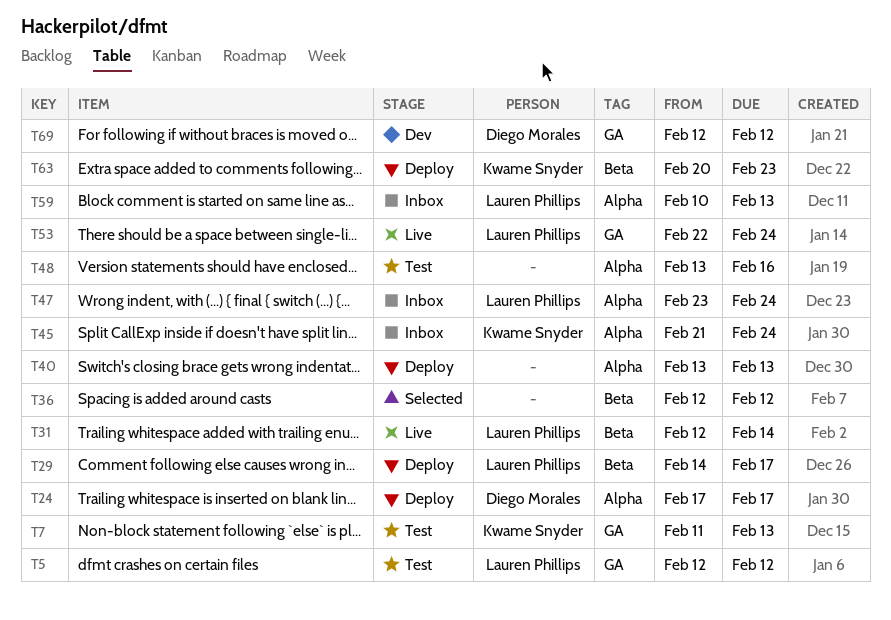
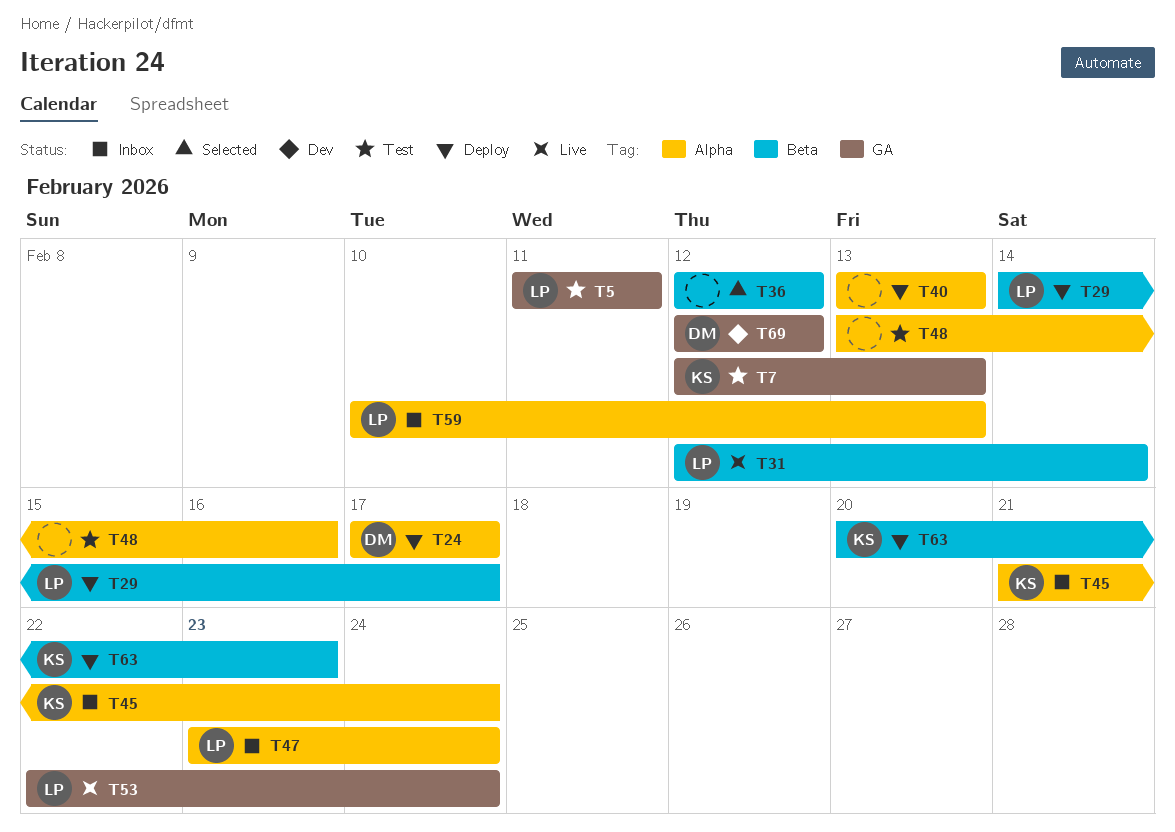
T5, start: Feb 12 -> Feb 11
T5, due: Feb 12 -> Feb 11
T7, start: Feb 11 -> Feb 12

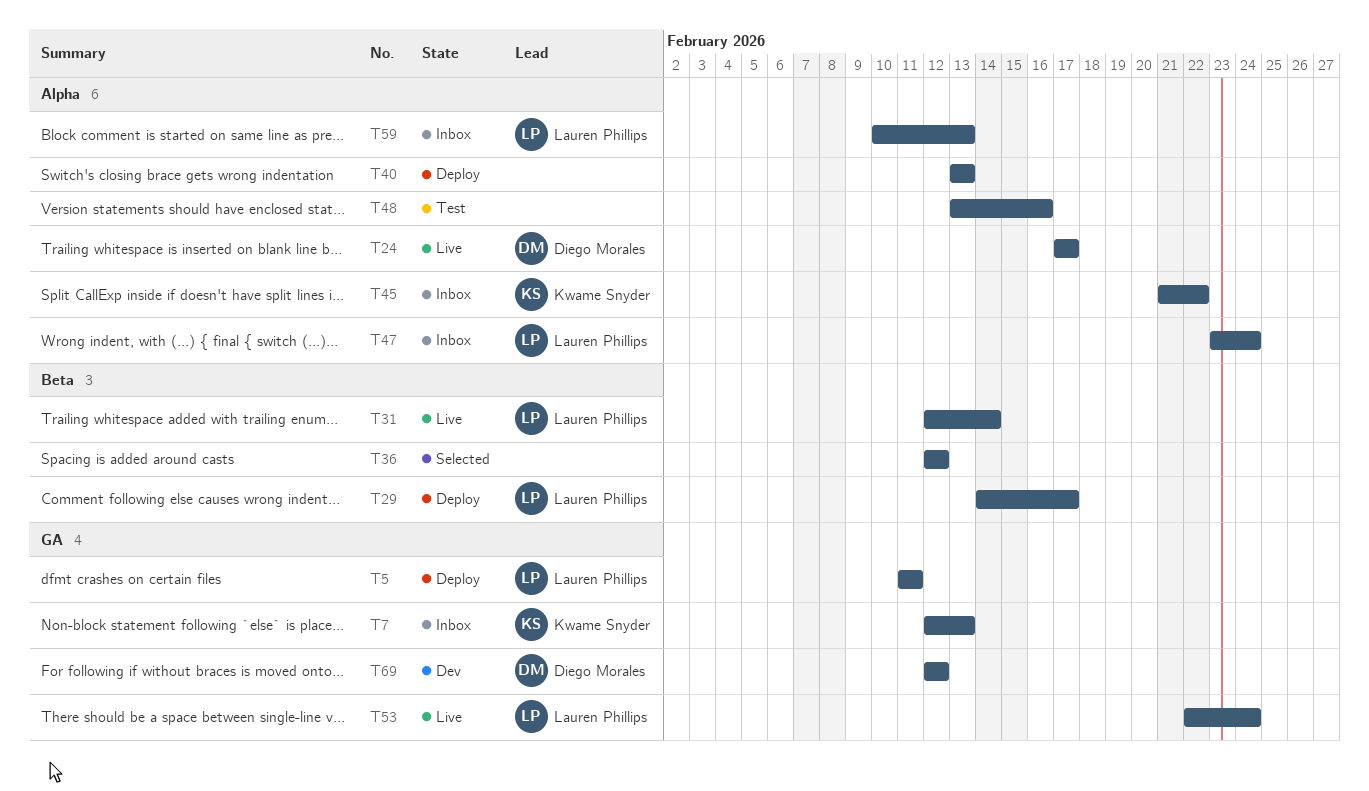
T5, status: Test -> Deploy
T7, status: Test -> Inbox
T24, status: Deploy -> Live
T45, due: Feb 24 -> Feb 22
T63: present -> none

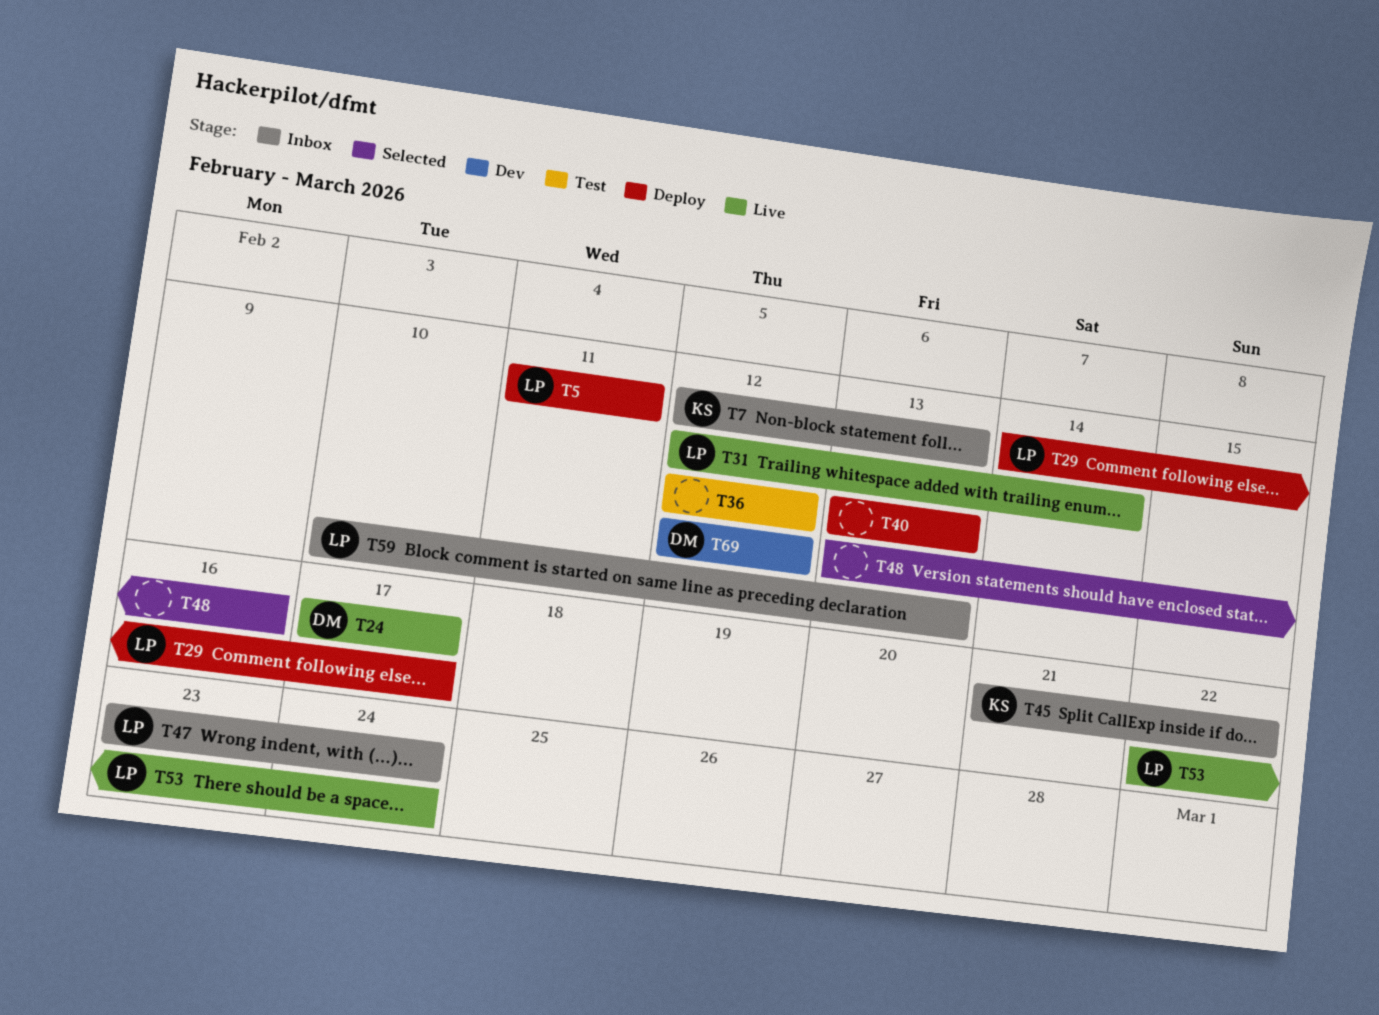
T36, status: Selected -> Test
T48, status: Test -> Selected

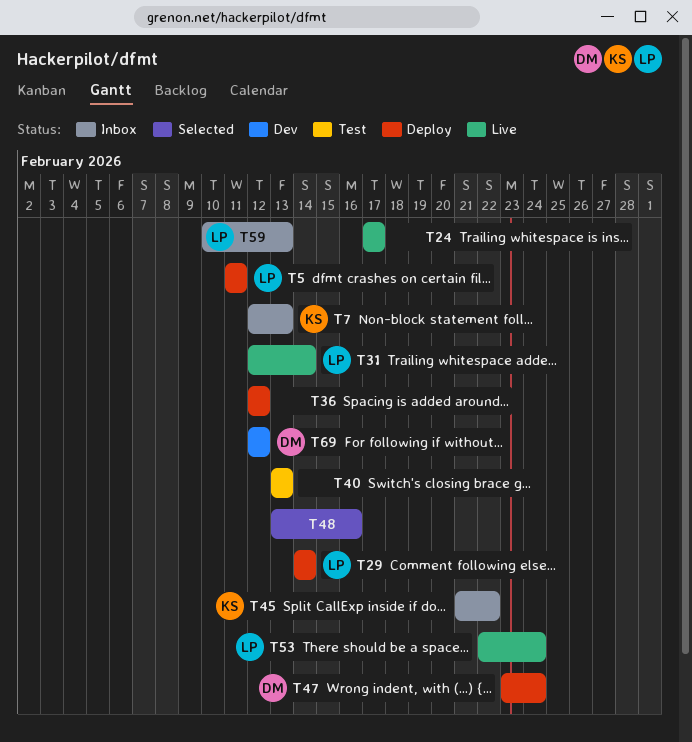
T24, owner: DM -> none
T29, due: Feb 17 -> Feb 14
T36, status: Test -> Deploy
T40, status: Deploy -> Test
T47, status: Inbox -> Deploy
T47, owner: LP -> DM

